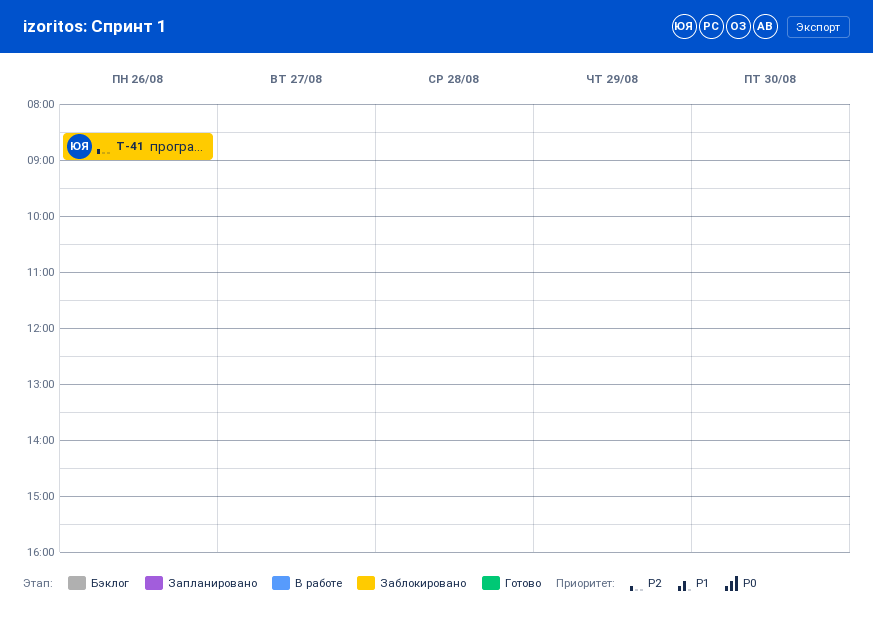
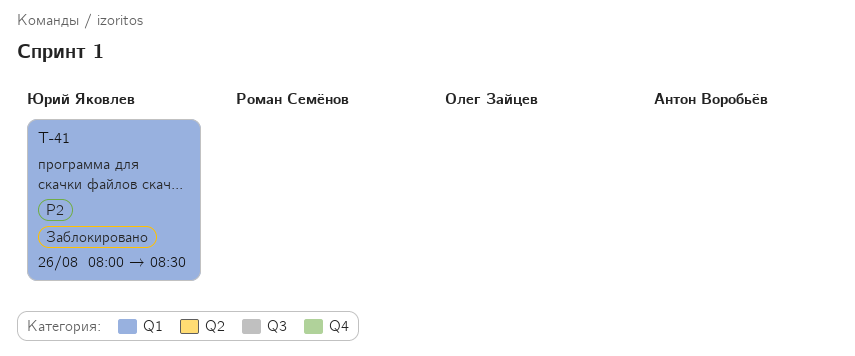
T-41, begins: 08:30 -> 08:00
T-41, ends: 09:00 -> 08:30

